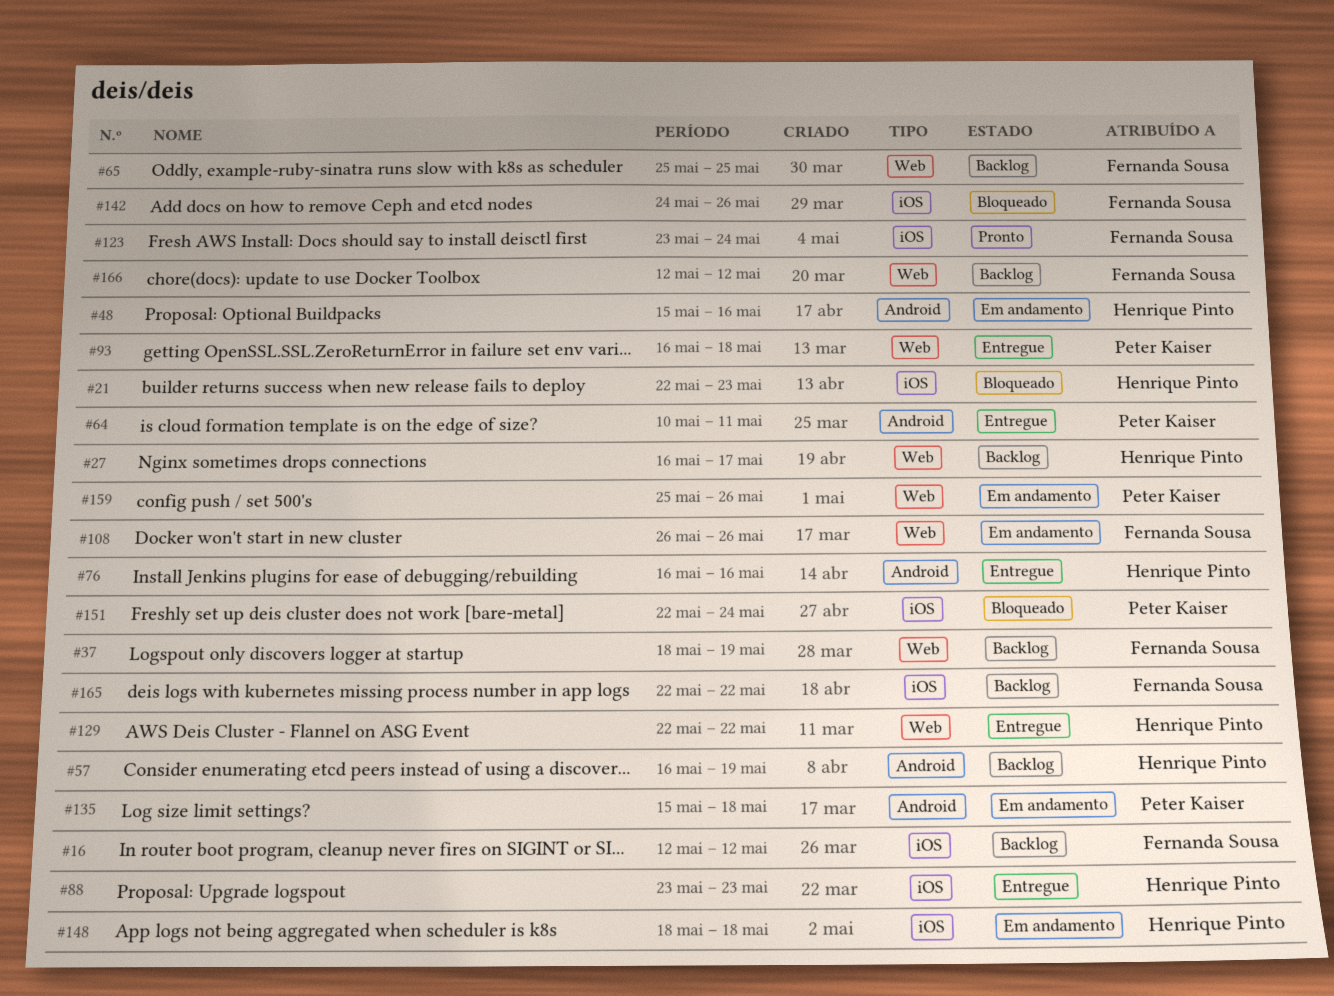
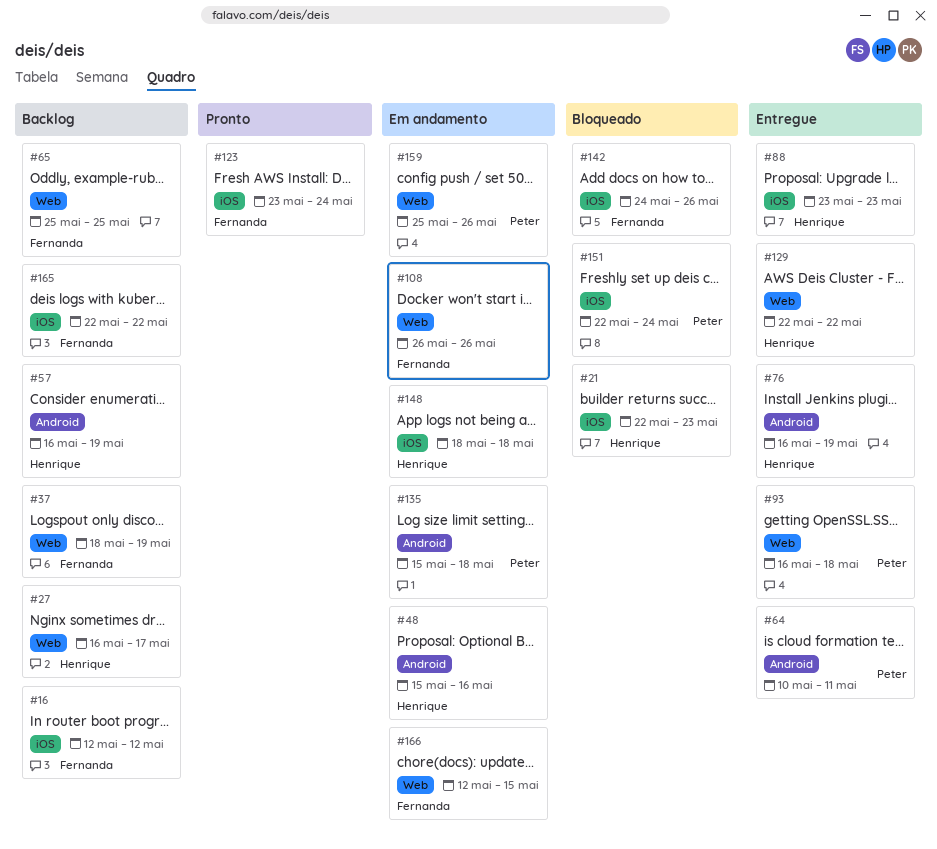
#76, due: May 16 -> May 19
#166, status: Backlog -> Em andamento
#166, due: May 12 -> May 15

